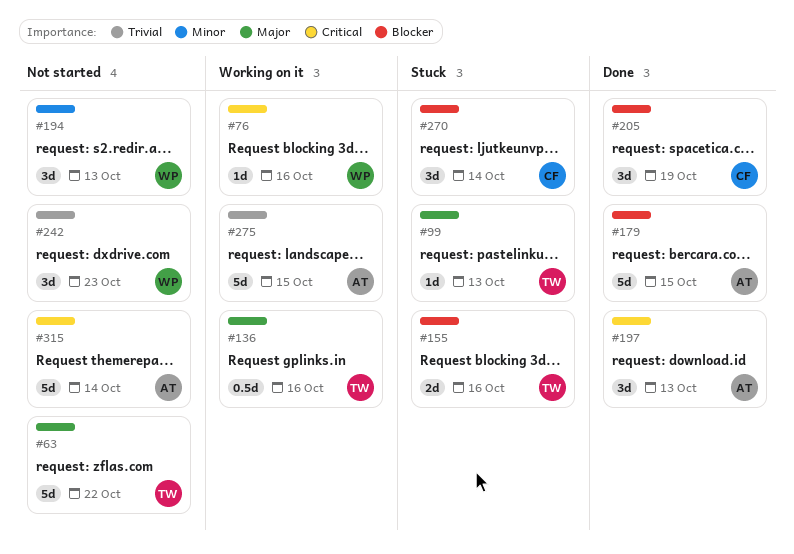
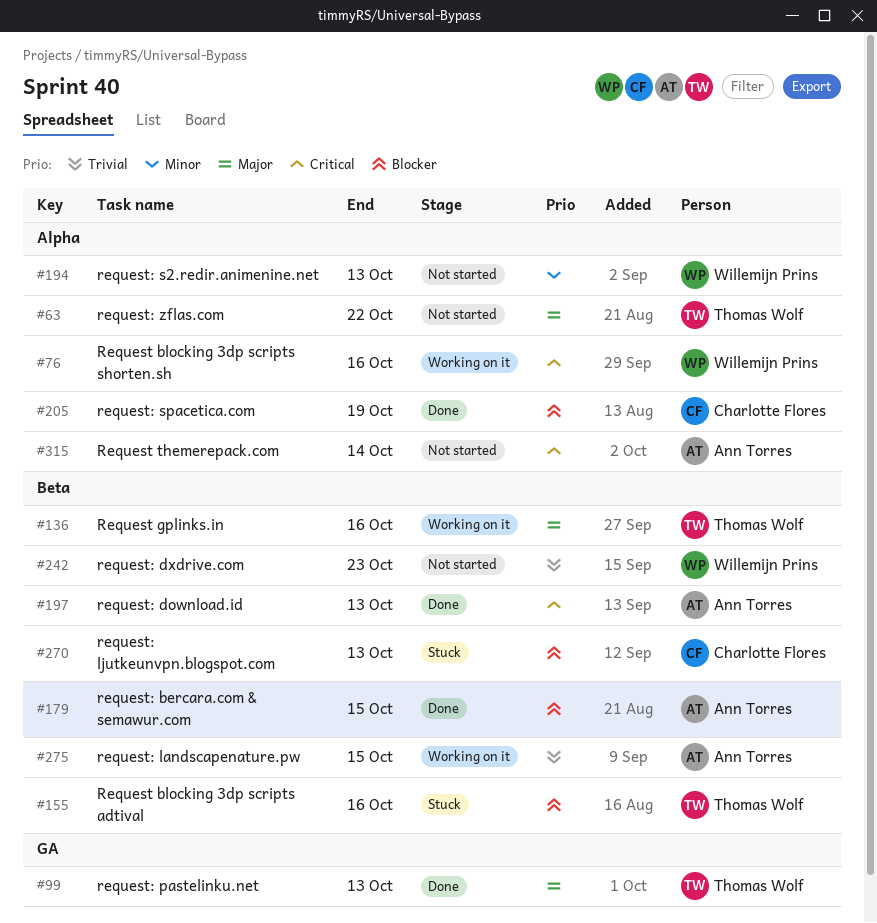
#99, status: Stuck -> Done
#270, due: Oct 14 -> Oct 13

